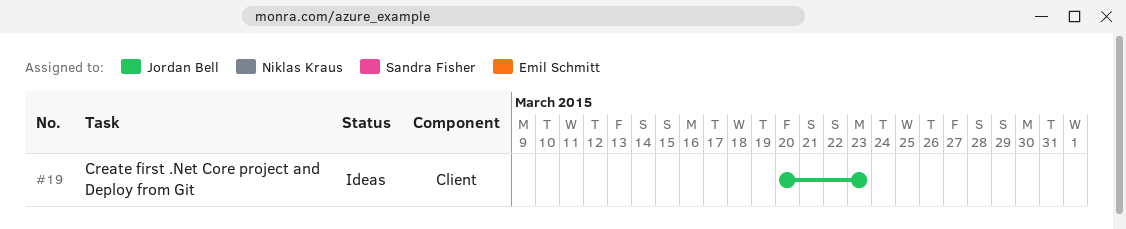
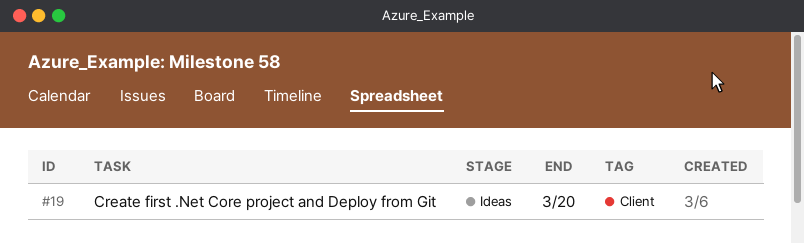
#19, due: Mar 23 -> Mar 20

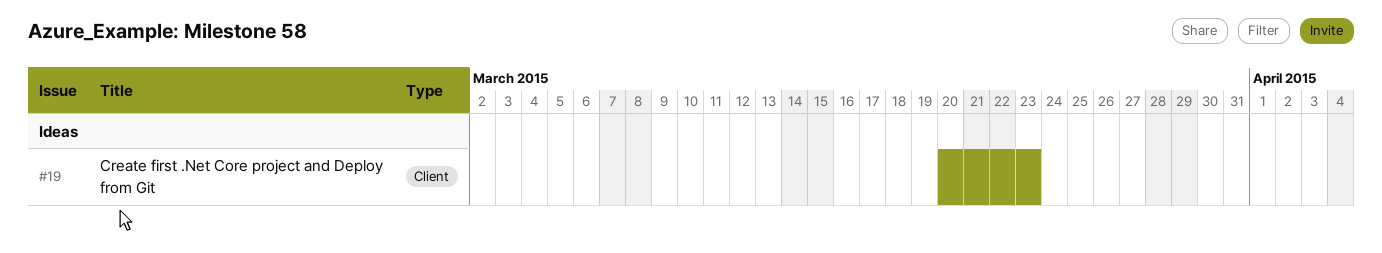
#19, due: Mar 20 -> Mar 23

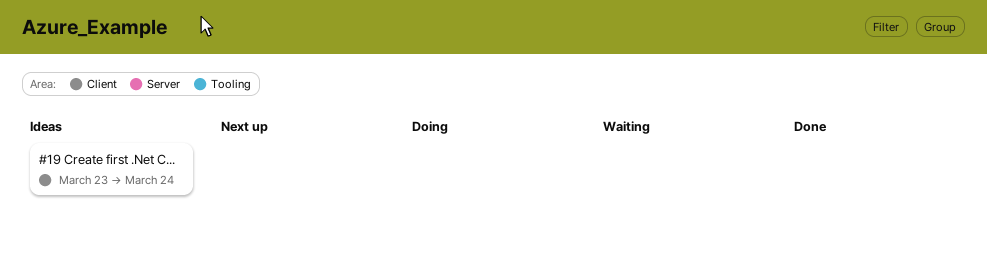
#19, start: Mar 20 -> Mar 23
#19, due: Mar 23 -> Mar 24

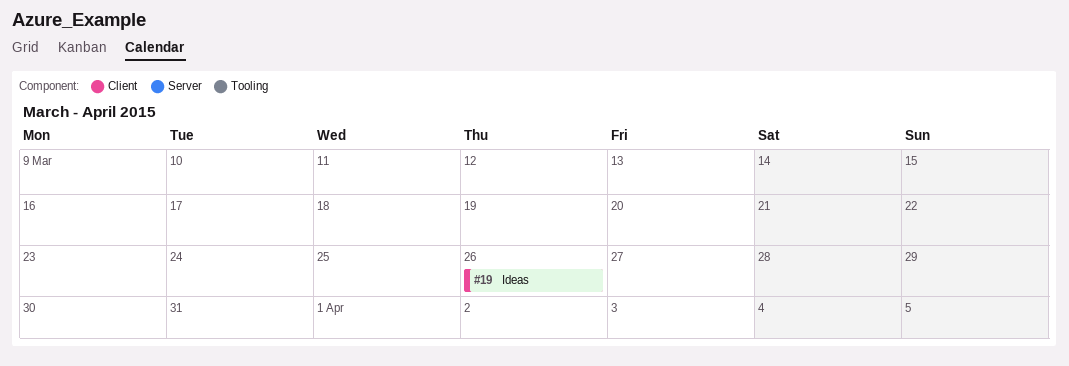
#19, due: Mar 24 -> Mar 26

